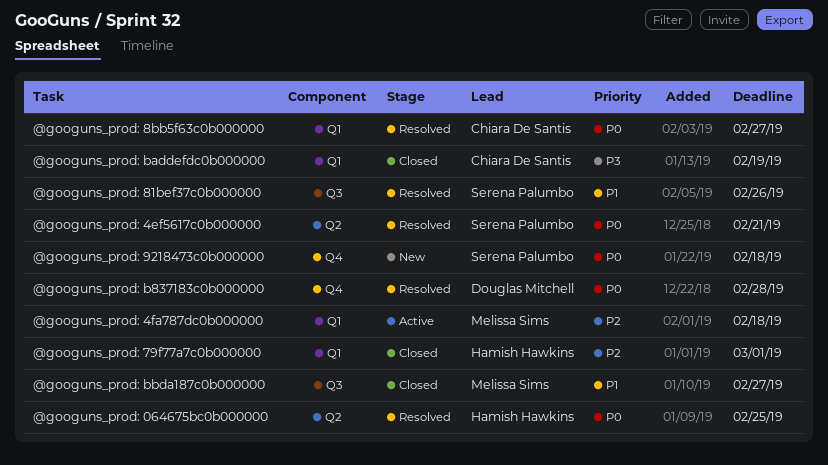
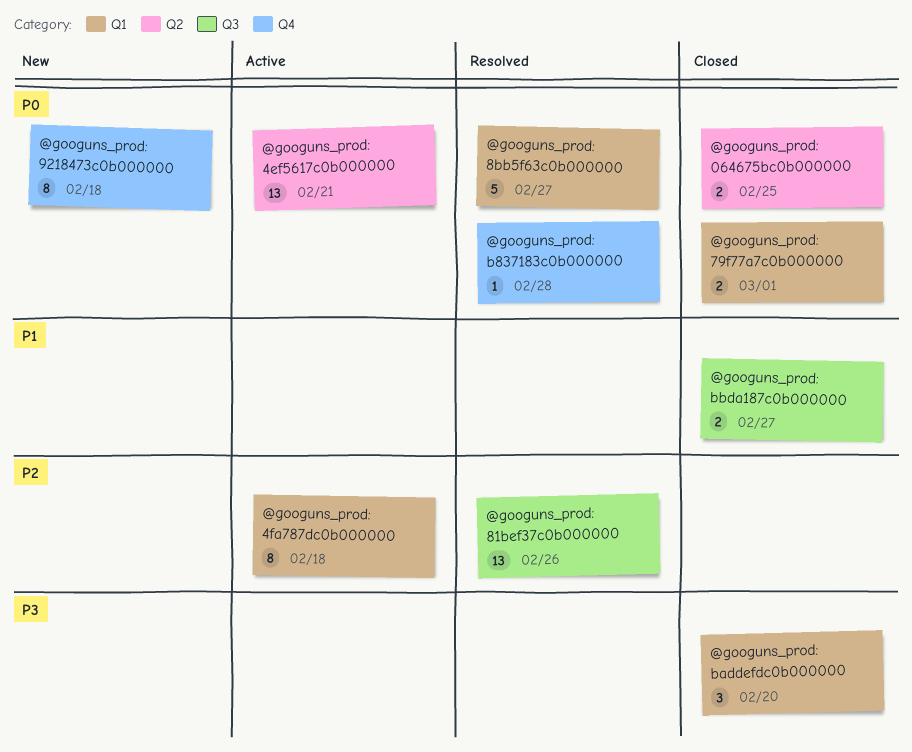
@googuns_prod: 064675bc0b000000, status: Resolved -> Closed
@googuns_prod: 4ef5617c0b000000, status: Resolved -> Active
@googuns_prod: 79f77a7c0b000000, priority: P2 -> P0
@googuns_prod: 81bef37c0b000000, priority: P1 -> P2
@googuns_prod: baddefdc0b000000, due: Feb 19 -> Feb 20

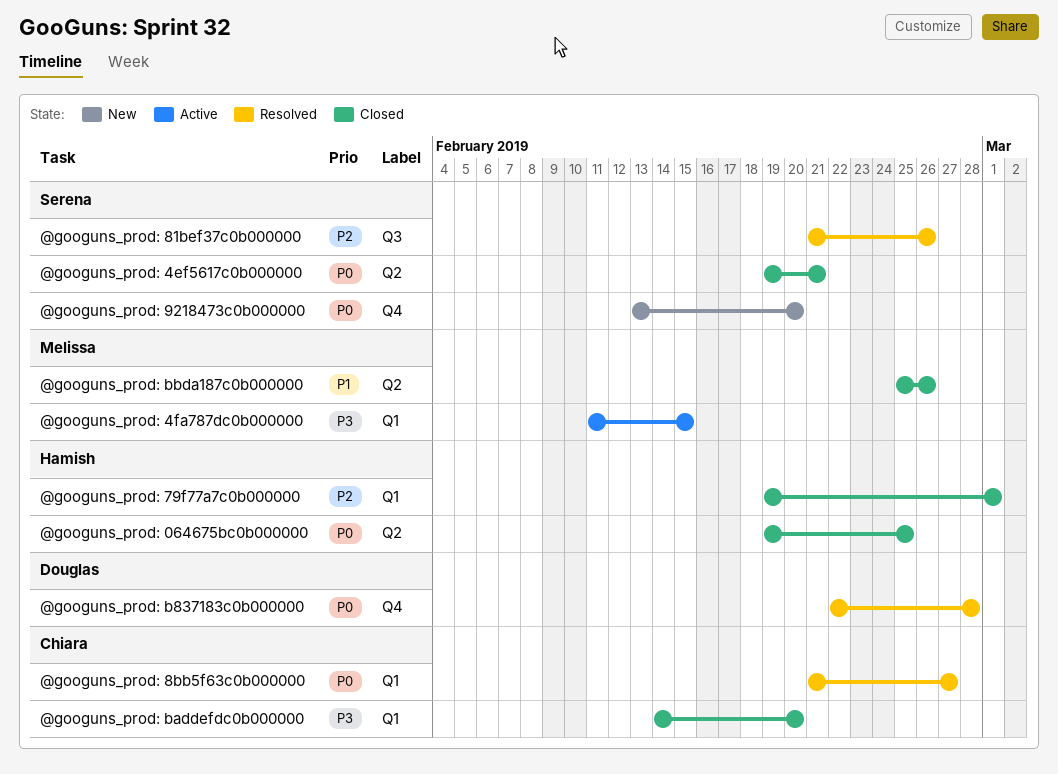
@googuns_prod: 4ef5617c0b000000, status: Active -> Closed
@googuns_prod: 4fa787dc0b000000, priority: P2 -> P3
@googuns_prod: 4fa787dc0b000000, due: Feb 18 -> Feb 15
@googuns_prod: 79f77a7c0b000000, priority: P0 -> P2
@googuns_prod: 9218473c0b000000, due: Feb 18 -> Feb 20
@googuns_prod: bbda187c0b000000, label: Q3 -> Q2
@googuns_prod: bbda187c0b000000, due: Feb 27 -> Feb 26

